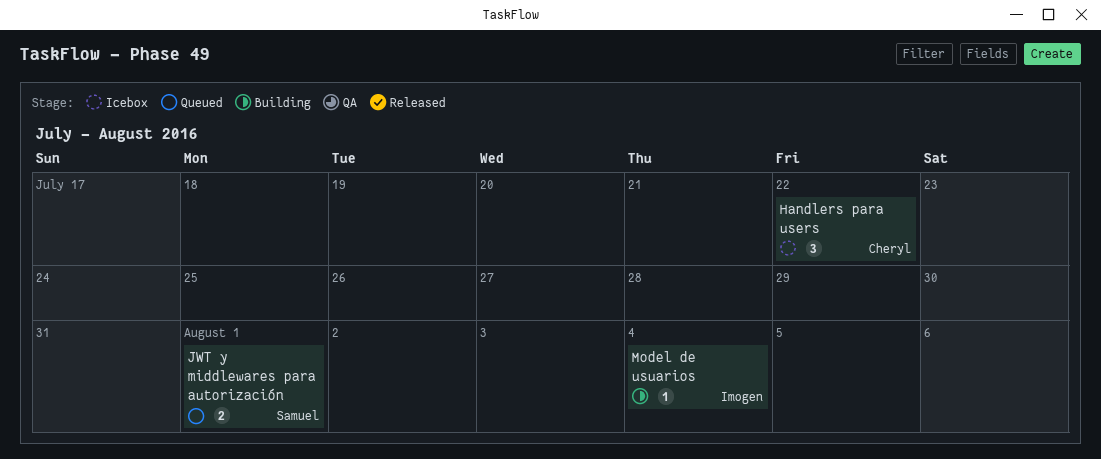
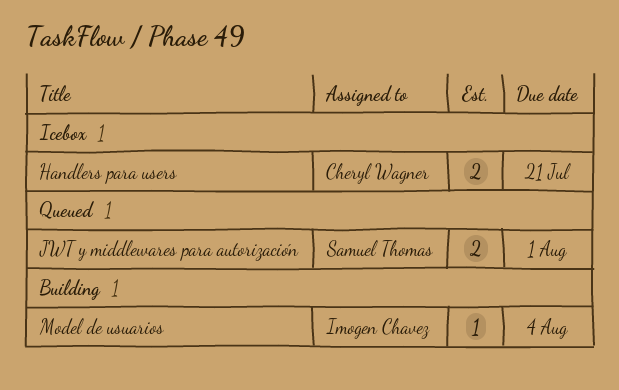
Handlers para users, estimate: 3 -> 2
Handlers para users, due: Jul 22 -> Jul 21

